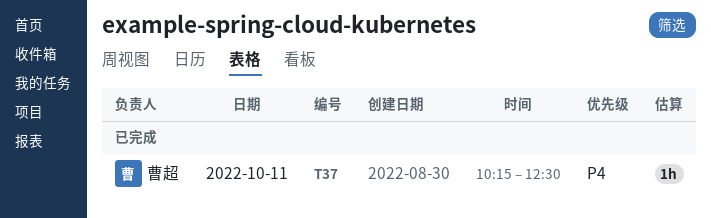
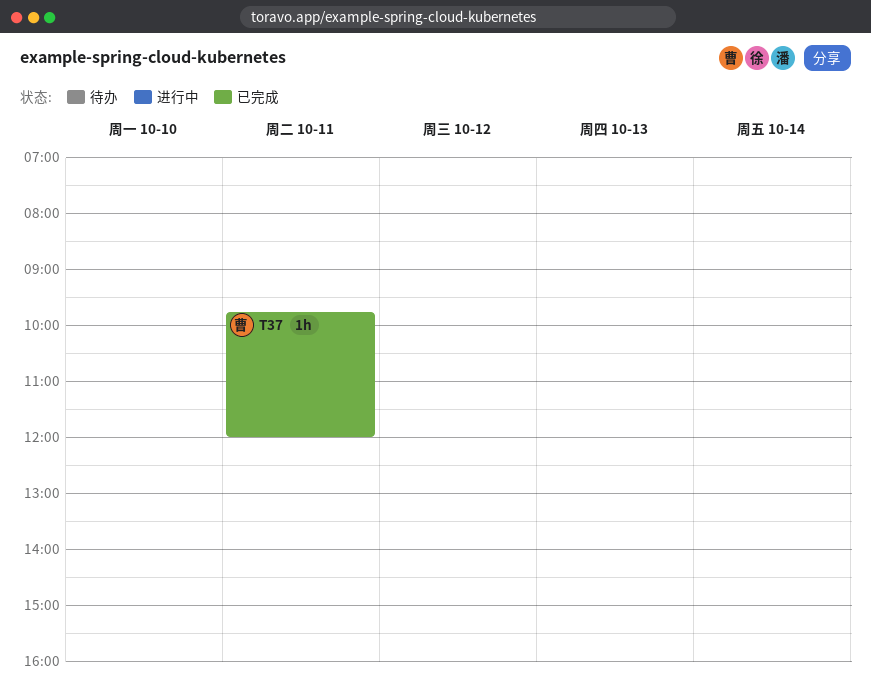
T37, begins: 10:15 -> 09:45
T37, ends: 12:30 -> 12:00

